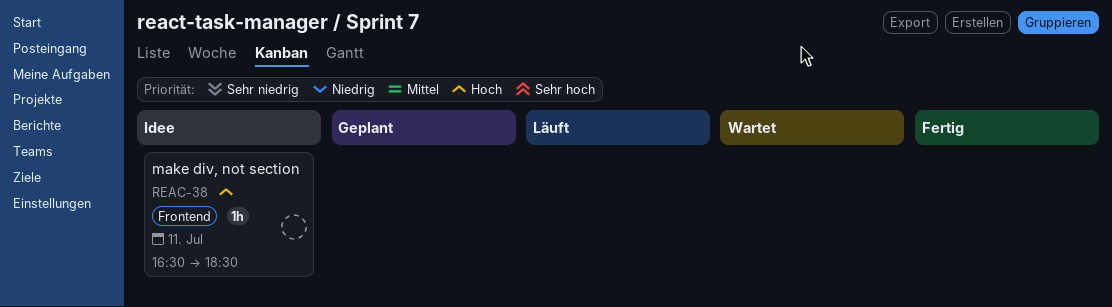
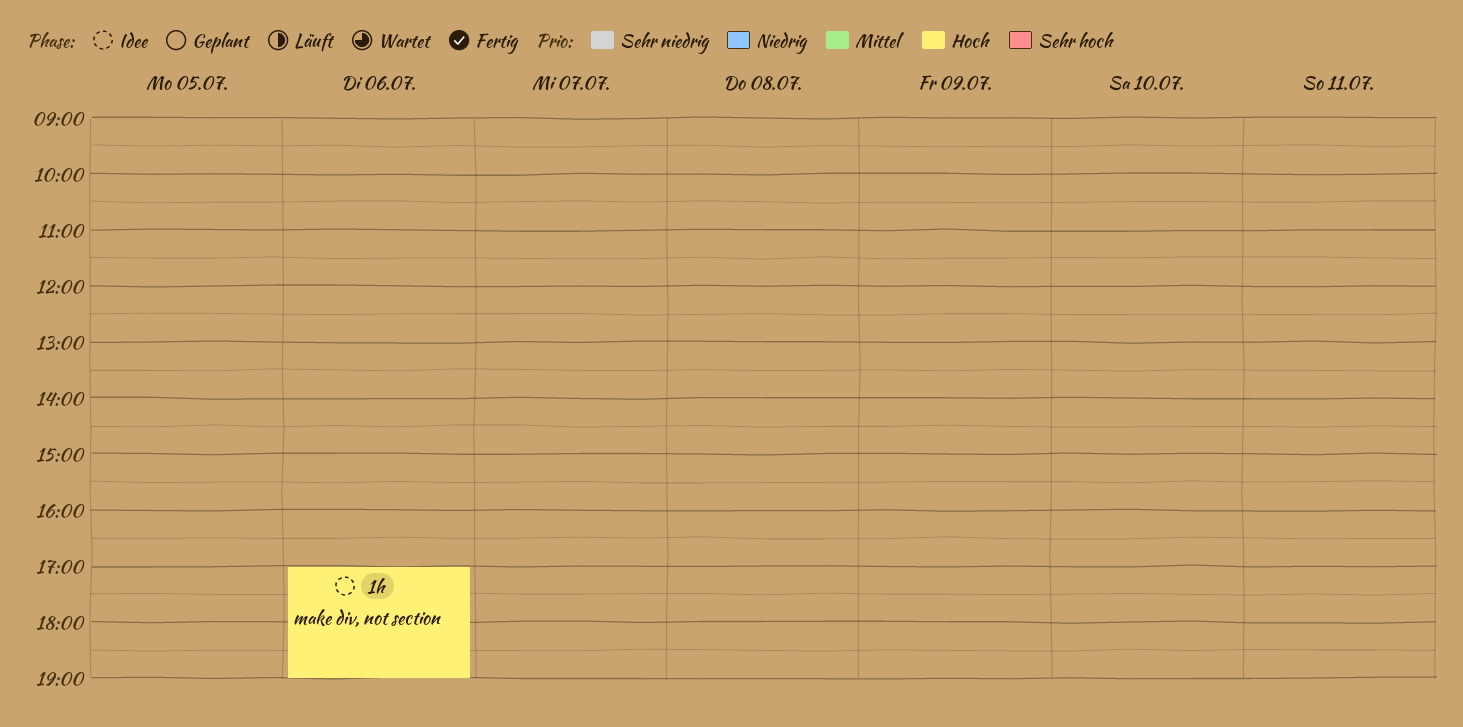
make div, not section, day: Jul 11 -> Jul 6
make div, not section, begins: 16:30 -> 17:00
make div, not section, ends: 18:30 -> 19:00

